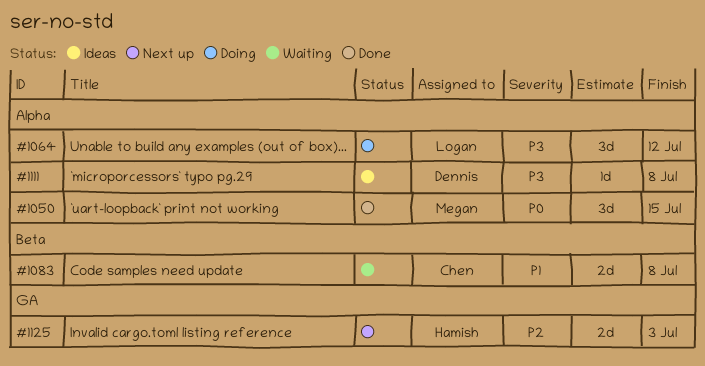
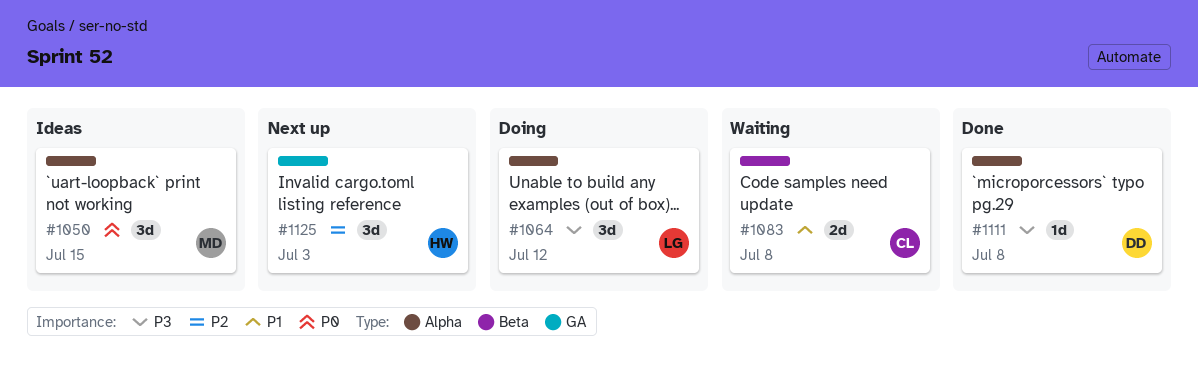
#1050, status: Done -> Ideas
#1111, status: Ideas -> Done
#1125, estimate: 2d -> 3d

